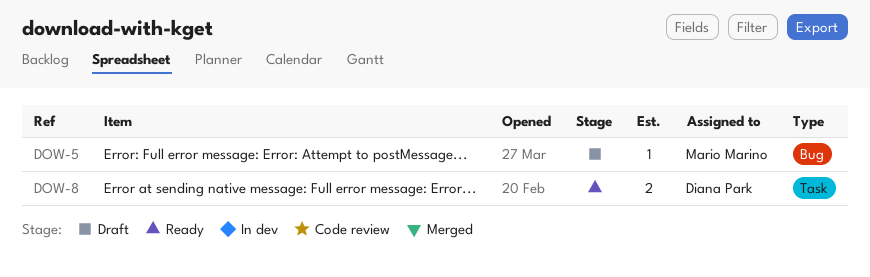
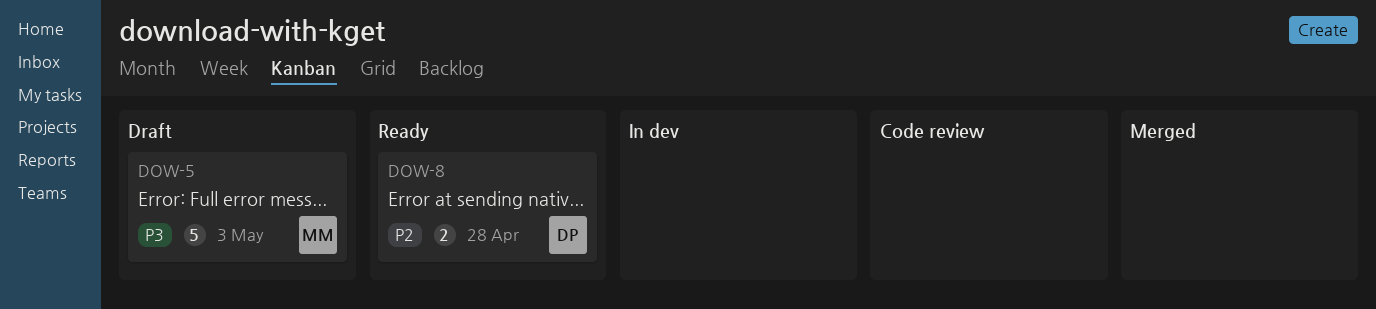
DOW-5, estimate: 1 -> 5

